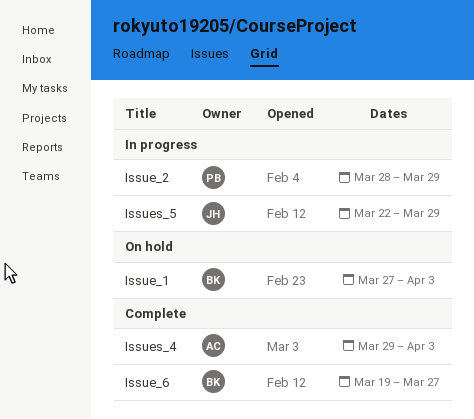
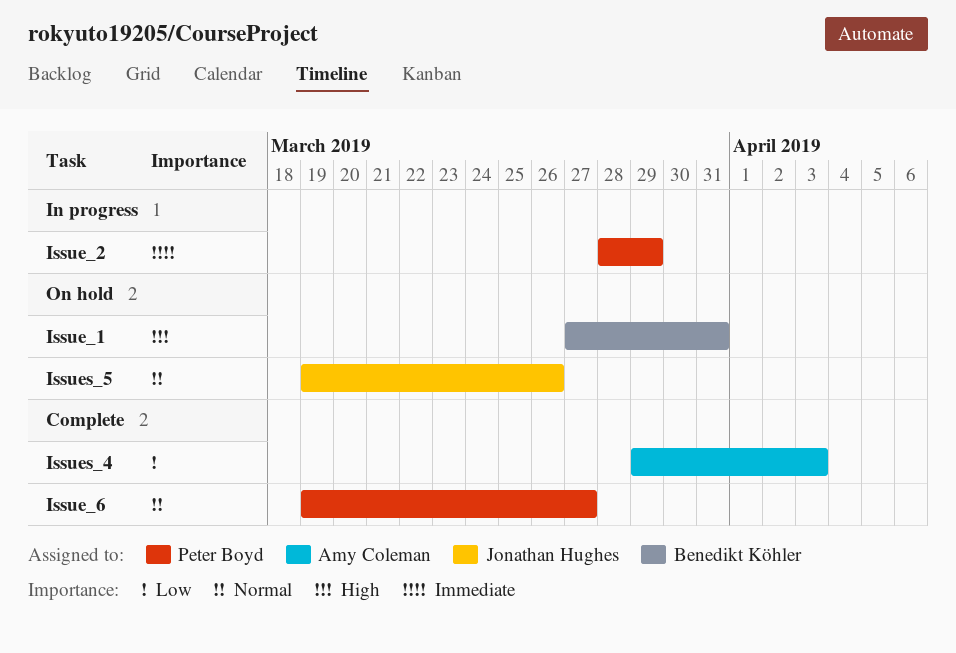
Issue_1, due: Apr 3 -> Mar 31
Issue_6, owner: Benedikt Köhler -> Peter Boyd
Issues_5, status: In progress -> On hold
Issues_5, start: Mar 22 -> Mar 19
Issues_5, due: Mar 29 -> Mar 26

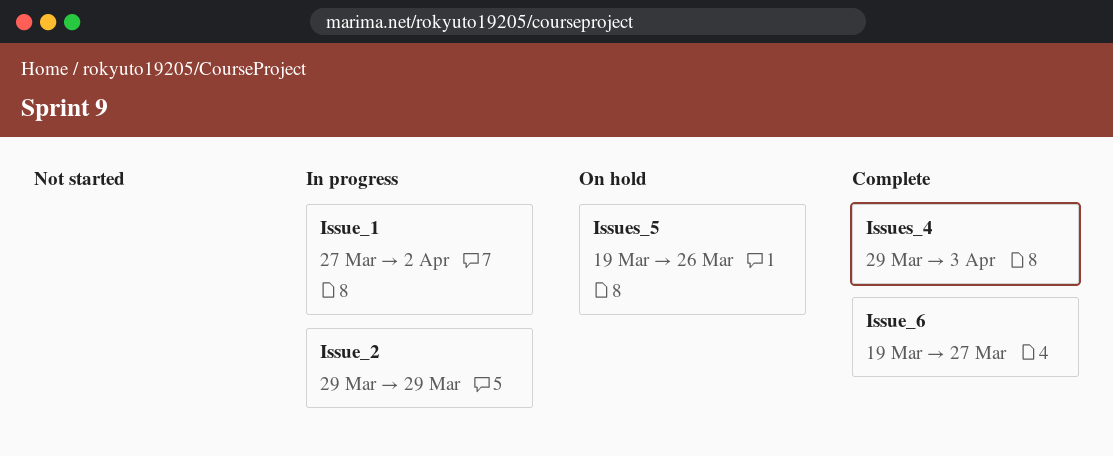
Issue_1, status: On hold -> In progress
Issue_1, due: Mar 31 -> Apr 2
Issue_2, start: Mar 28 -> Mar 29

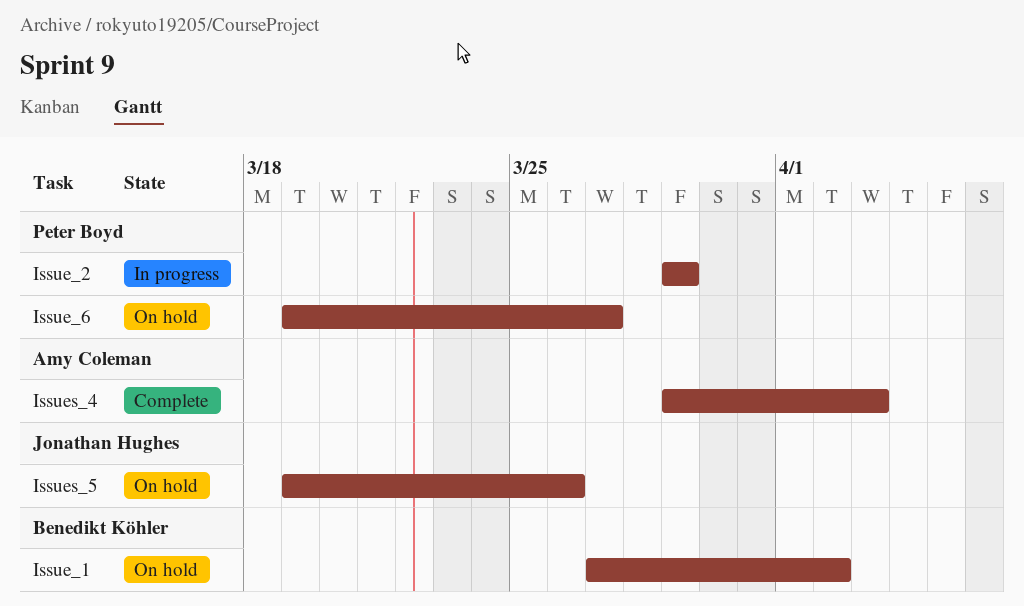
Issue_1, status: In progress -> On hold
Issue_6, status: Complete -> On hold

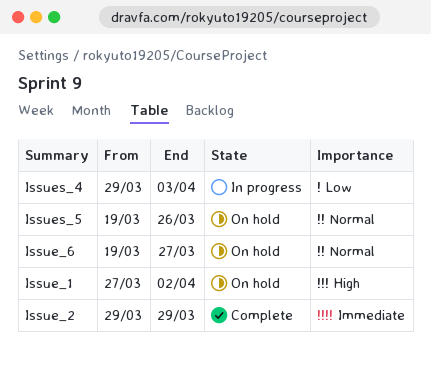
Issue_2, status: In progress -> Complete
Issues_4, status: Complete -> In progress

